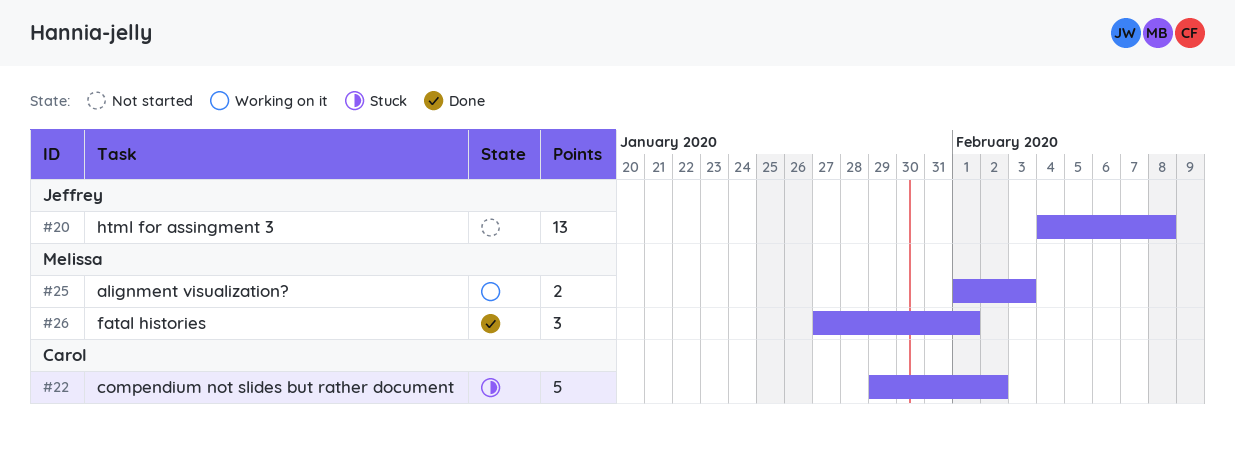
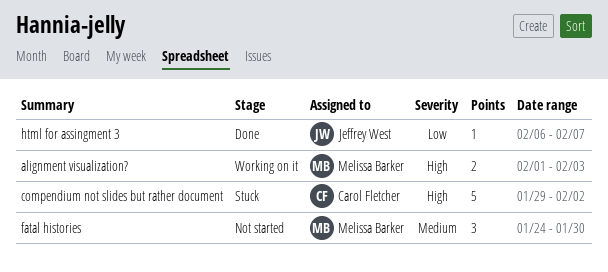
fatal histories, status: Done -> Not started
fatal histories, start: Jan 27 -> Jan 24
fatal histories, due: Feb 1 -> Jan 30
html for assingment 3, status: Not started -> Done
html for assingment 3, estimate: 13 -> 1
html for assingment 3, start: Feb 4 -> Feb 6
html for assingment 3, due: Feb 8 -> Feb 7

